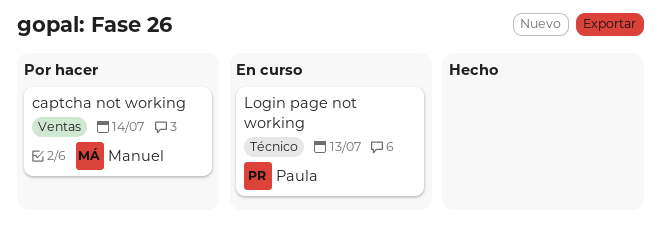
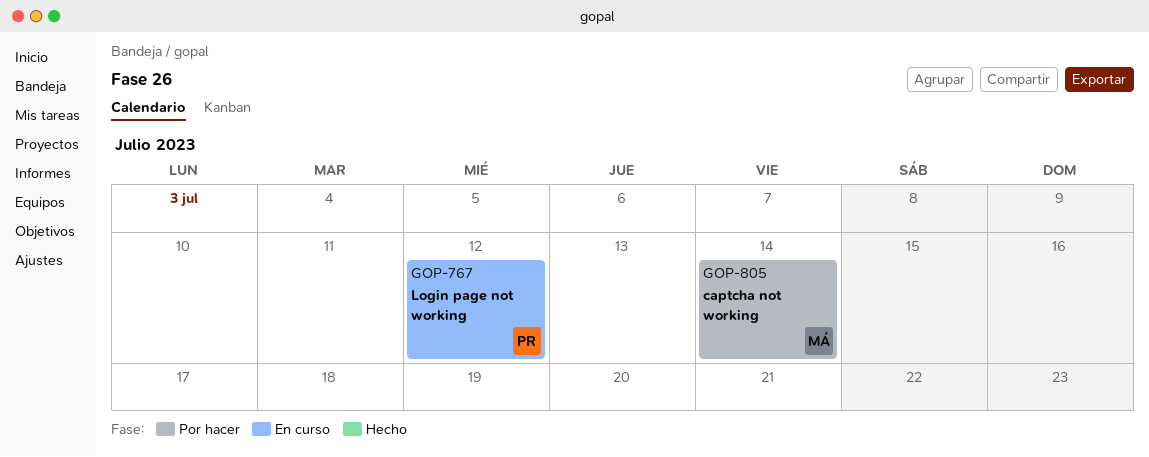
Login page not working, due: Jul 13 -> Jul 12

